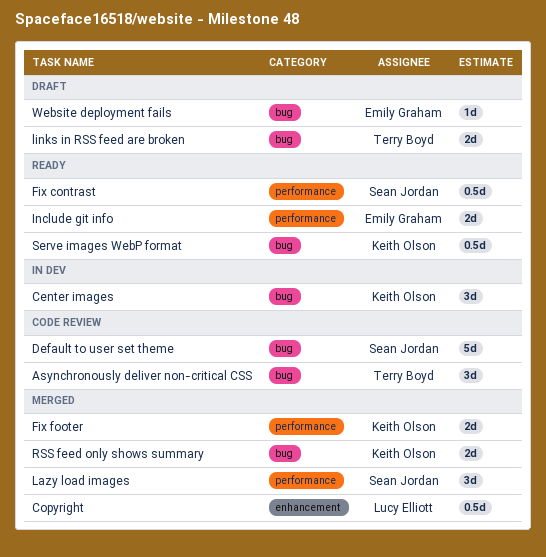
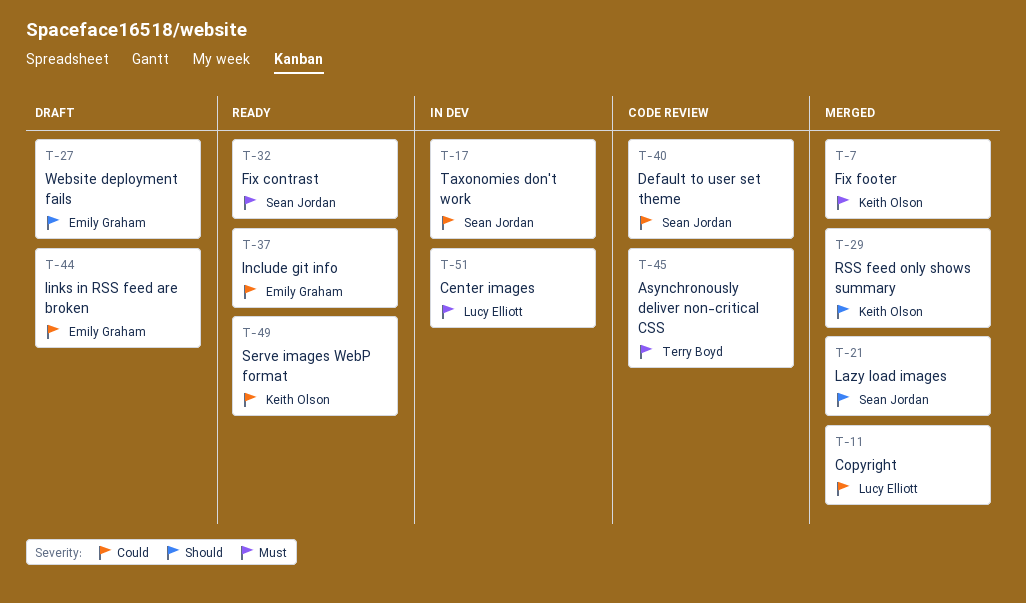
Center images, owner: Keith Olson -> Lucy Elliott
links in RSS feed are broken, owner: Terry Boyd -> Emily Graham
Taxonomies don't work: none -> present

